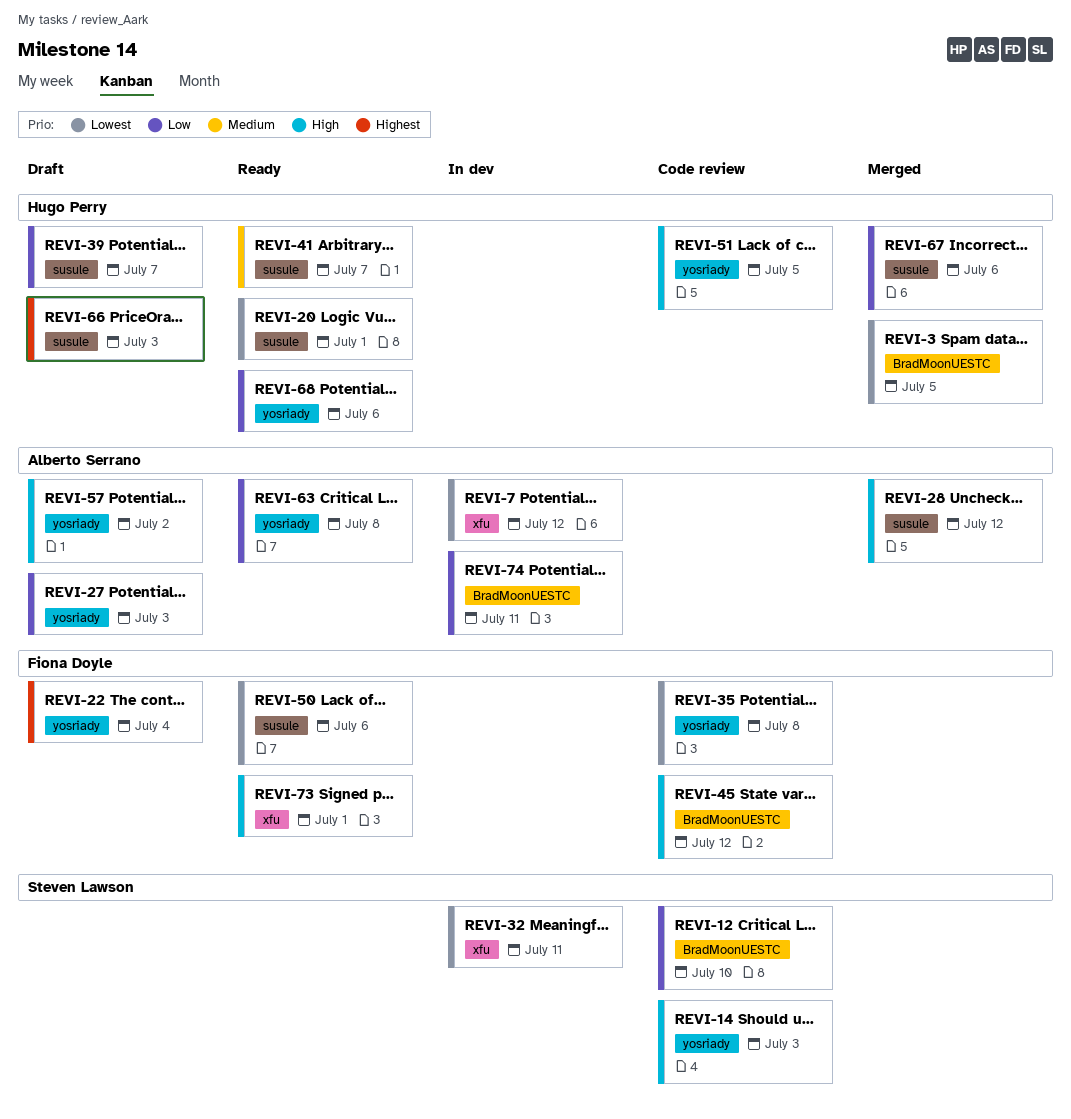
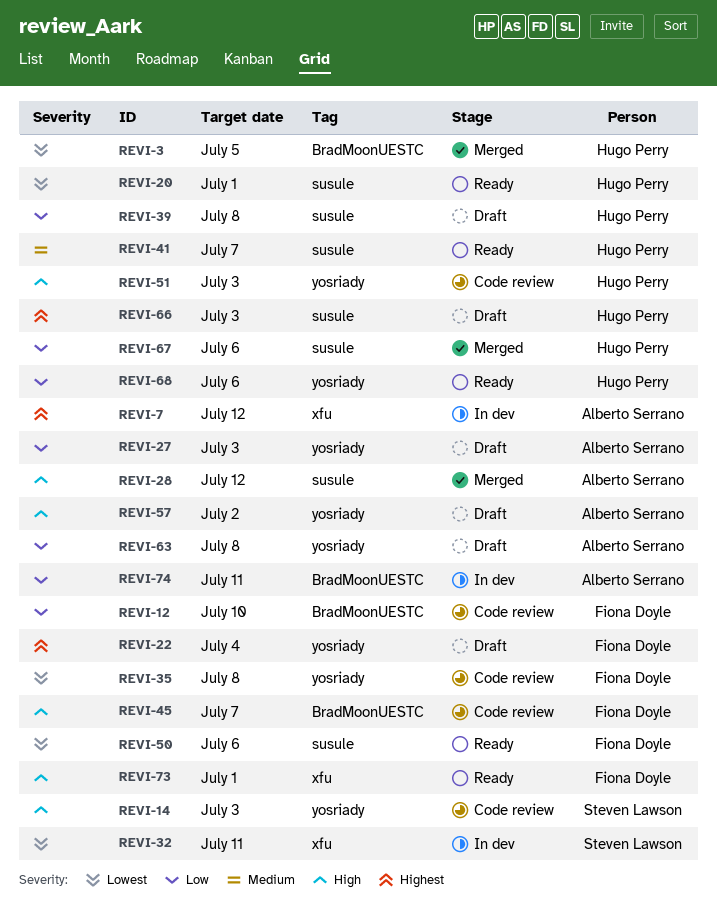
REVI-7, priority: Lowest -> Highest
REVI-12, owner: Steven Lawson -> Fiona Doyle
REVI-39, due: Jul 7 -> Jul 8
REVI-45, due: Jul 12 -> Jul 7
REVI-51, due: Jul 5 -> Jul 3
REVI-63, status: Ready -> Draft

